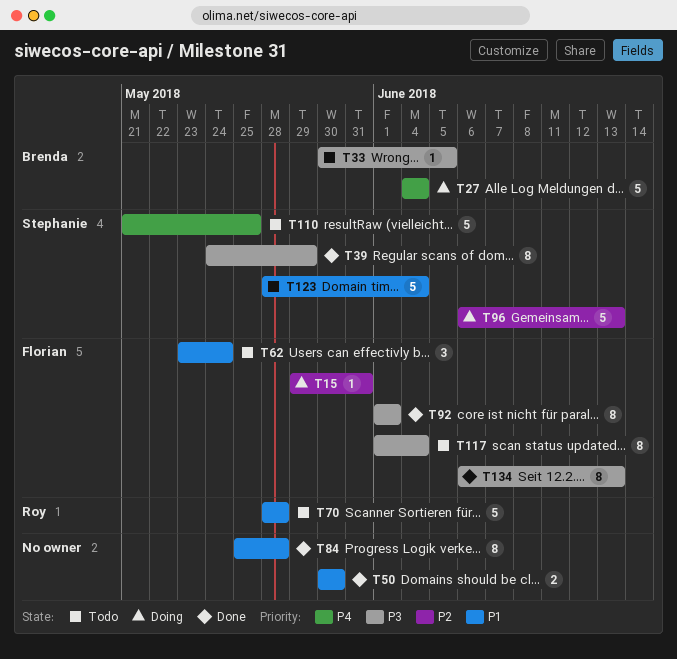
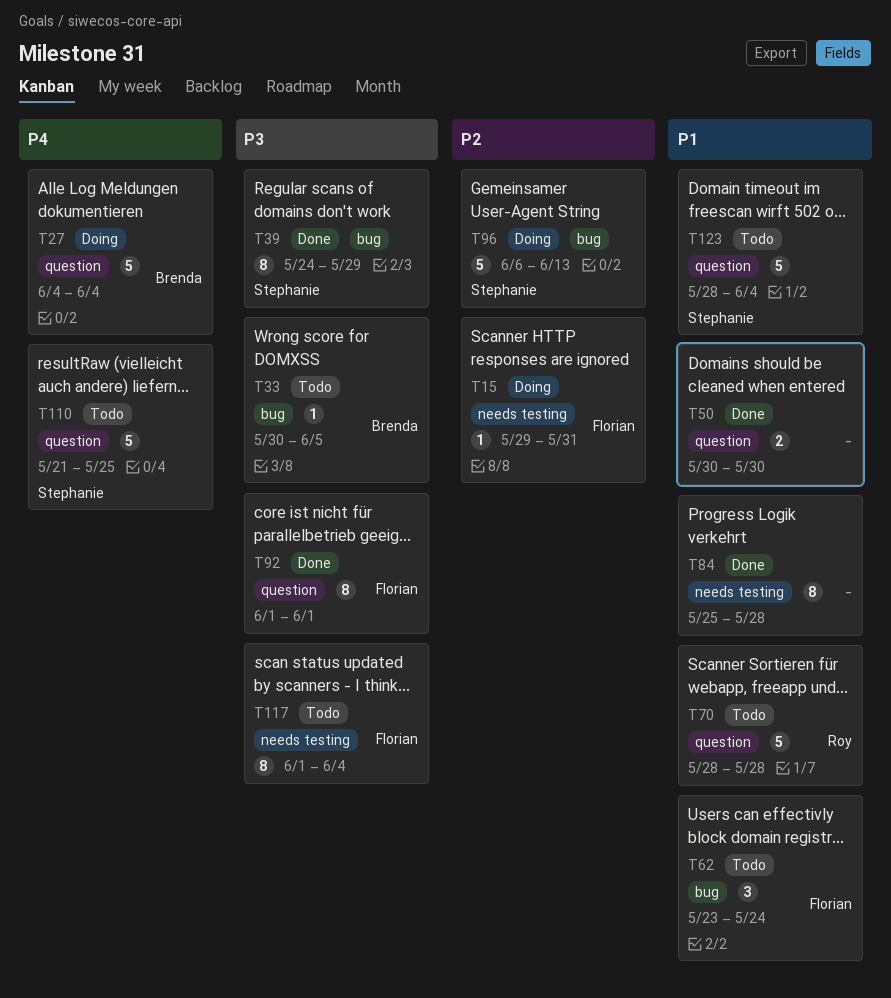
T134: present -> none

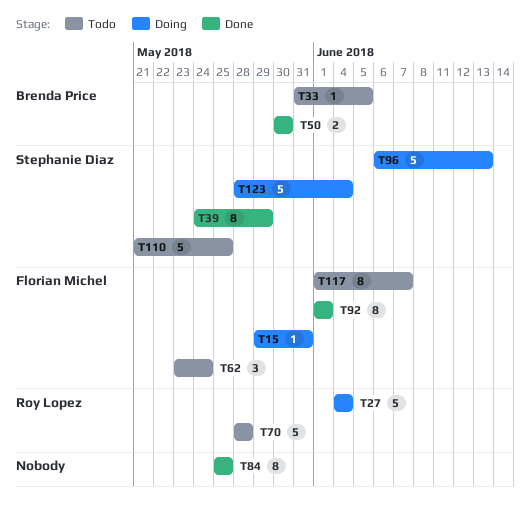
T27, owner: Brenda Price -> Roy Lopez
T33, start: May 30 -> May 31
T50, owner: none -> Brenda Price
T84, due: May 28 -> May 25
T117, due: Jun 4 -> Jun 7
T123, status: Todo -> Doing

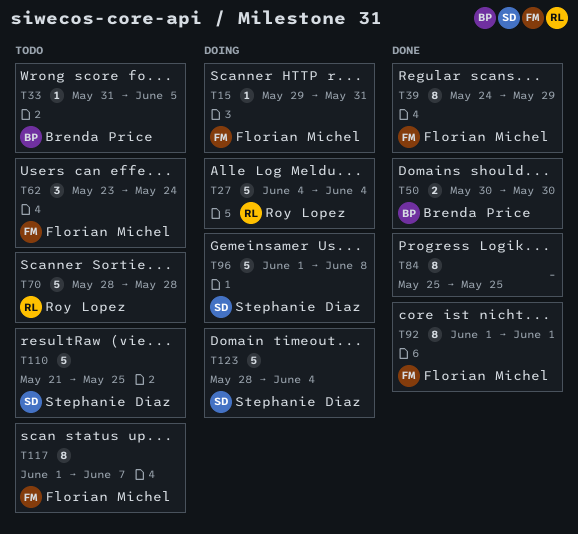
T39, owner: Stephanie Diaz -> Florian Michel
T96, start: Jun 6 -> Jun 1
T96, due: Jun 13 -> Jun 8

